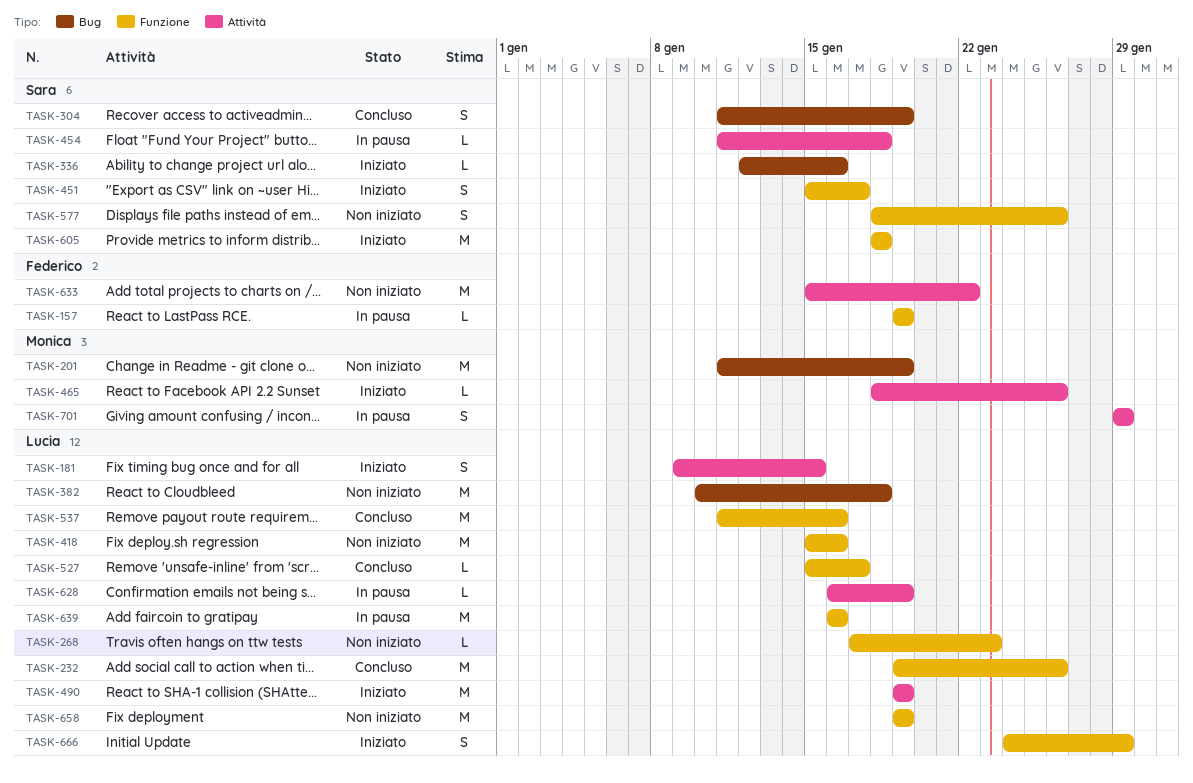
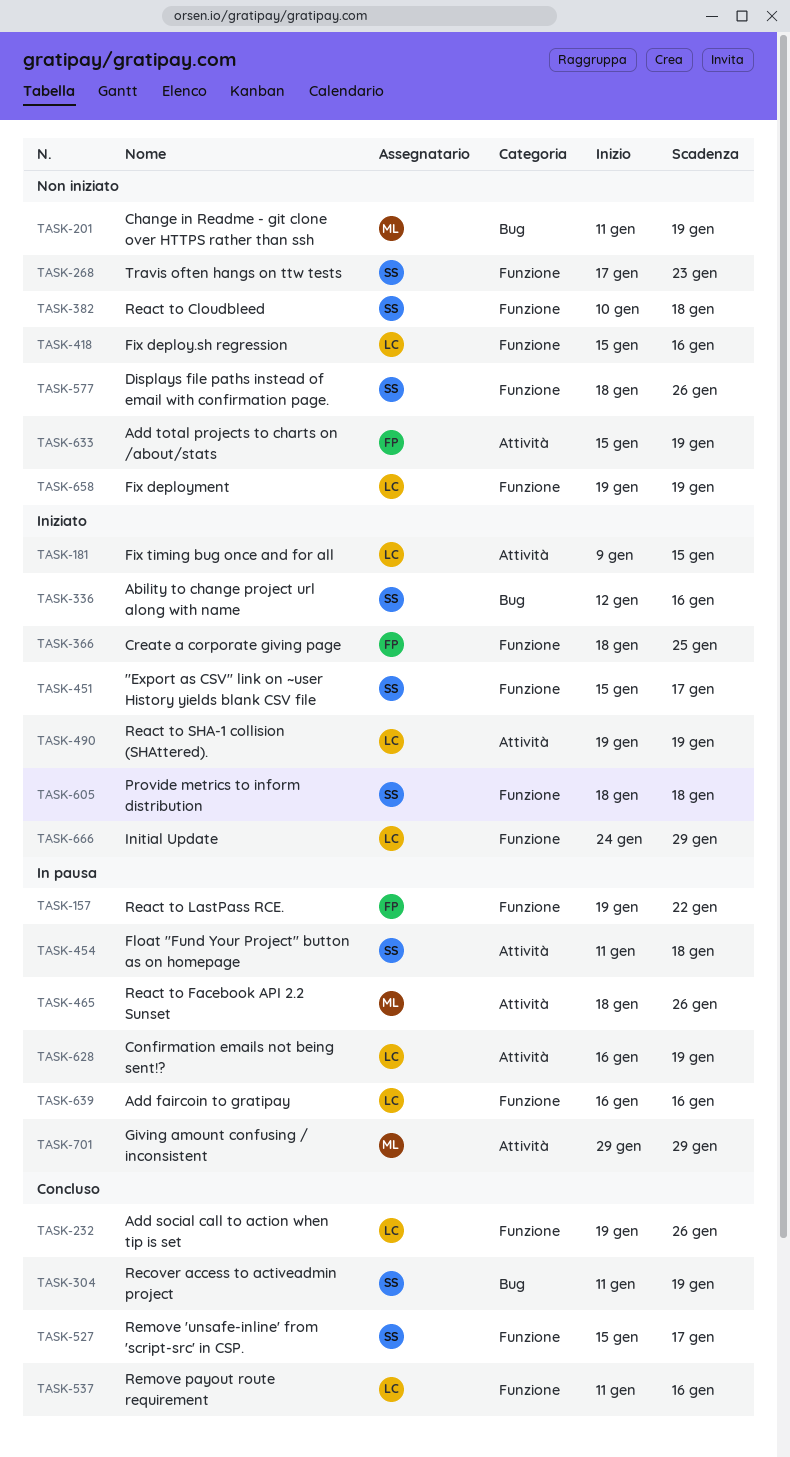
TASK-157, due: Jan 19 -> Jan 22
TASK-268, owner: Lucia -> Sara
TASK-366: none -> present
TASK-382, owner: Lucia -> Sara
TASK-382, label: Bug -> Funzione
TASK-465, status: Iniziato -> In pausa
TASK-527, owner: Lucia -> Sara
TASK-633, due: Jan 22 -> Jan 19

